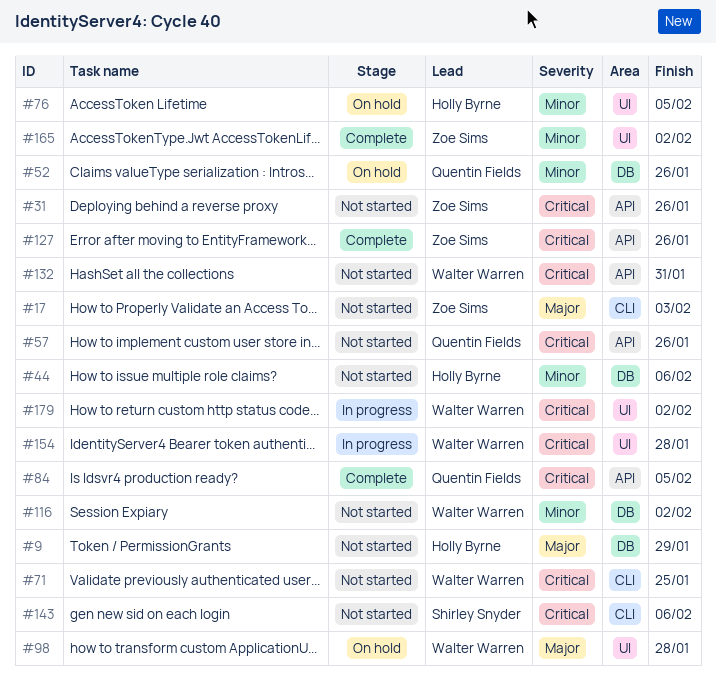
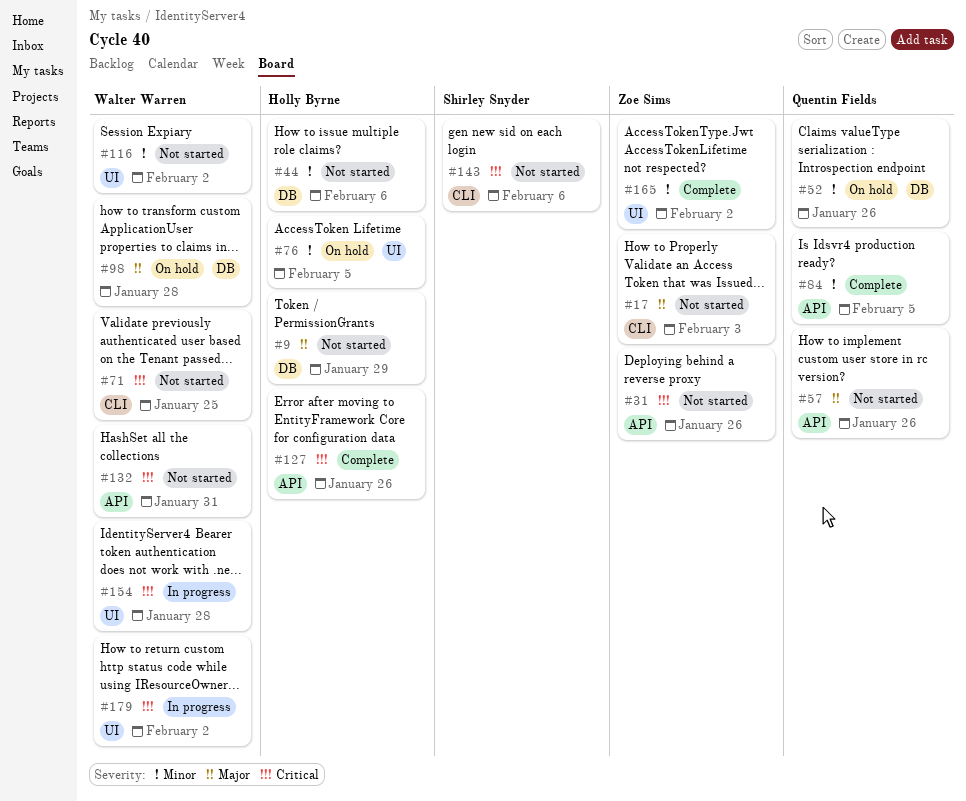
#57, priority: Critical -> Major
#84, priority: Critical -> Minor
#98, label: UI -> DB
#116, label: DB -> UI
#127, owner: Zoe Sims -> Holly Byrne

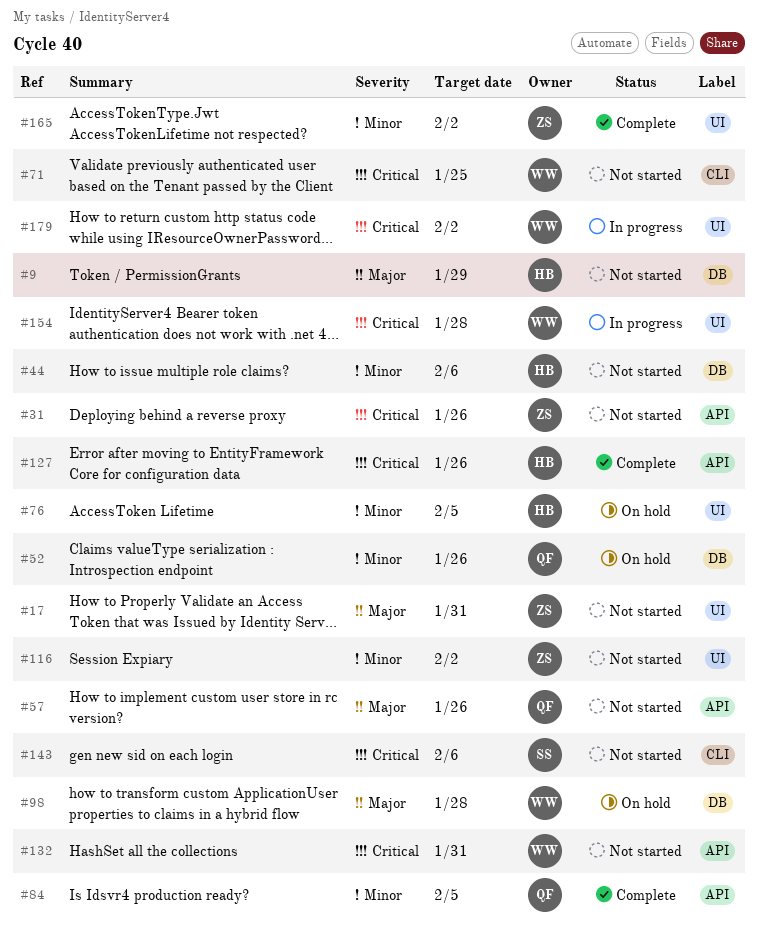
#17, label: CLI -> UI
#17, due: Feb 3 -> Jan 31
#116, owner: Walter Warren -> Zoe Sims

